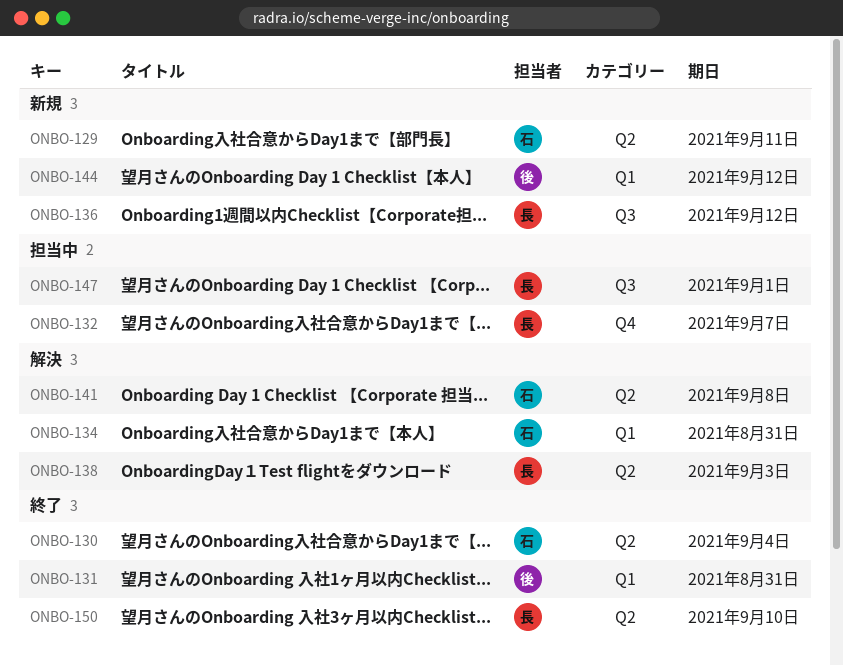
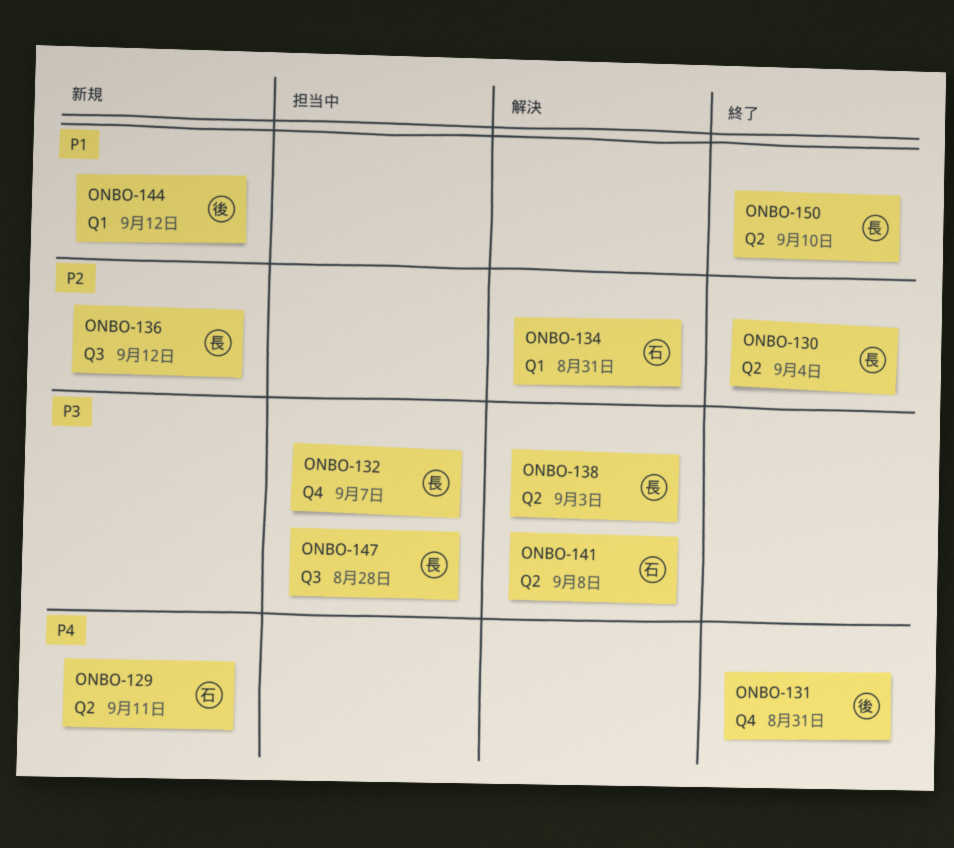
ONBO-130, owner: 石 -> 長
ONBO-131, label: Q1 -> Q4
ONBO-147, due: Sep 1 -> Aug 28

